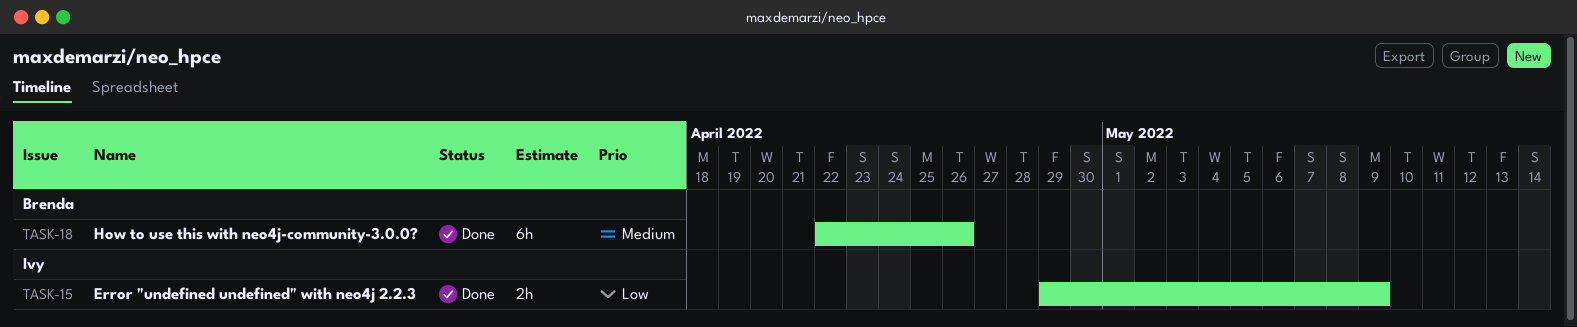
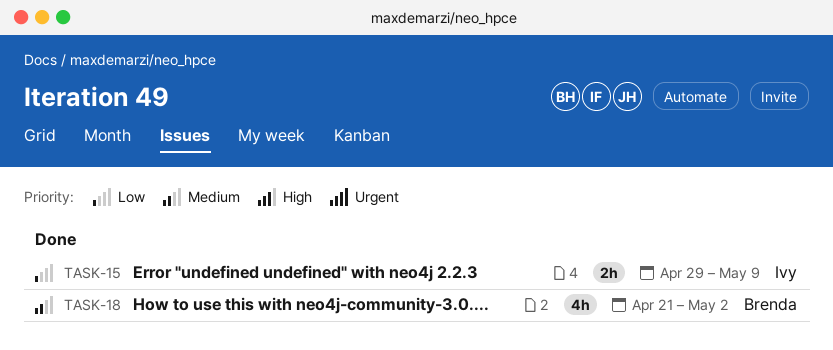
TASK-18, estimate: 6h -> 4h
TASK-18, start: Apr 22 -> Apr 21
TASK-18, due: Apr 26 -> May 2

